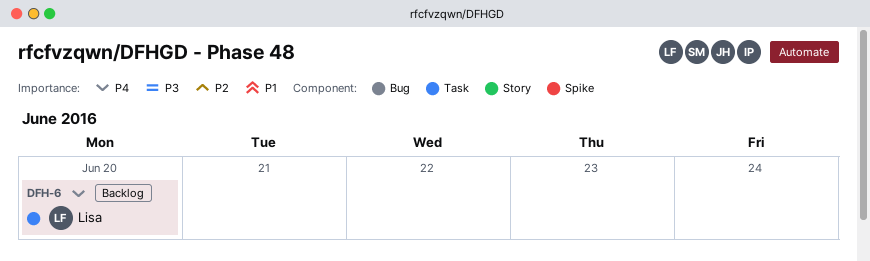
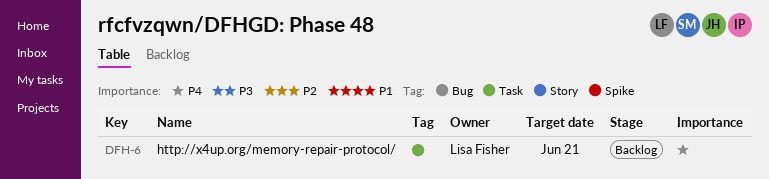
DFH-6, due: Jun 20 -> Jun 21

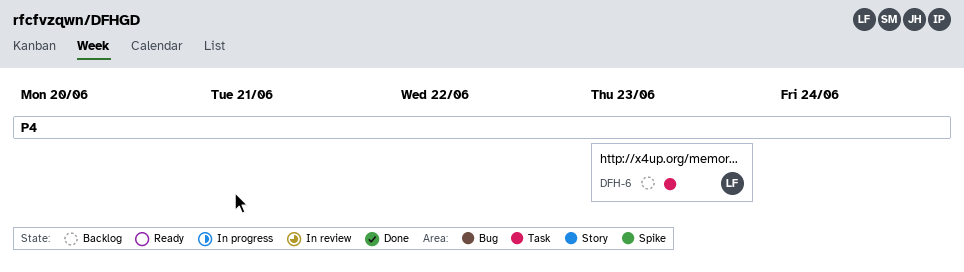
DFH-6, due: Jun 21 -> Jun 23

